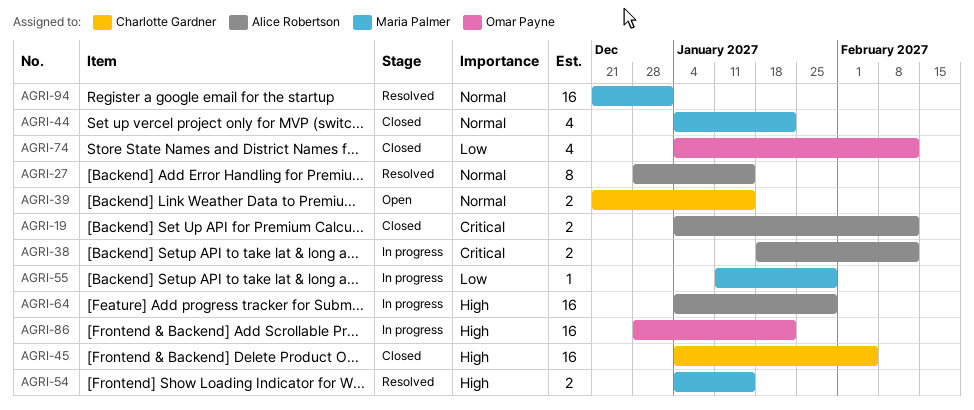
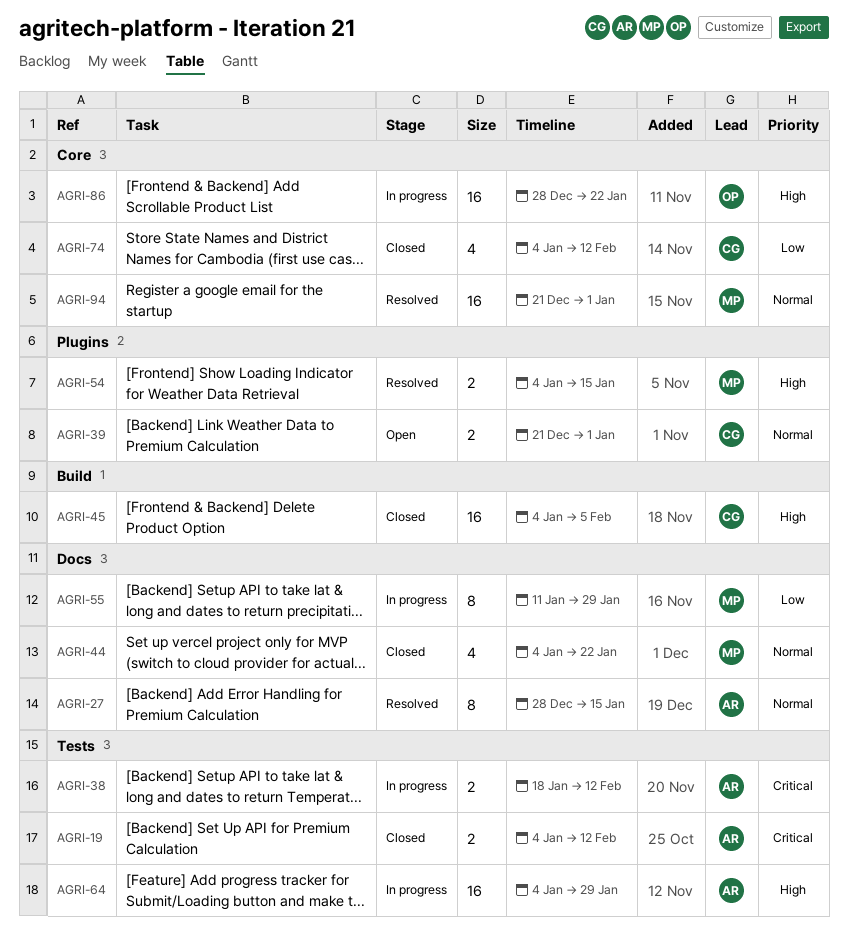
AGRI-39, due: Jan 15 -> Jan 1
AGRI-55, estimate: 1 -> 8
AGRI-74, owner: Omar Payne -> Charlotte Gardner

